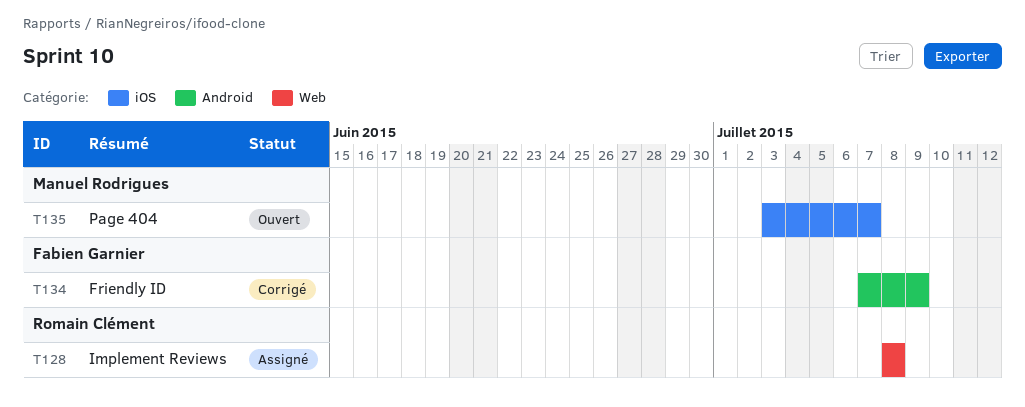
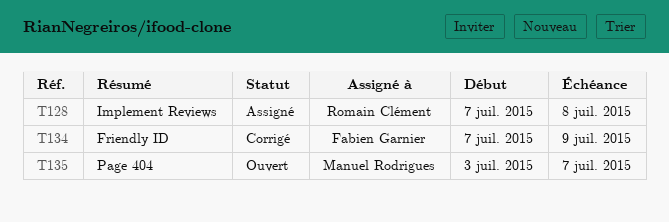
T128, start: Jul 8 -> Jul 7

